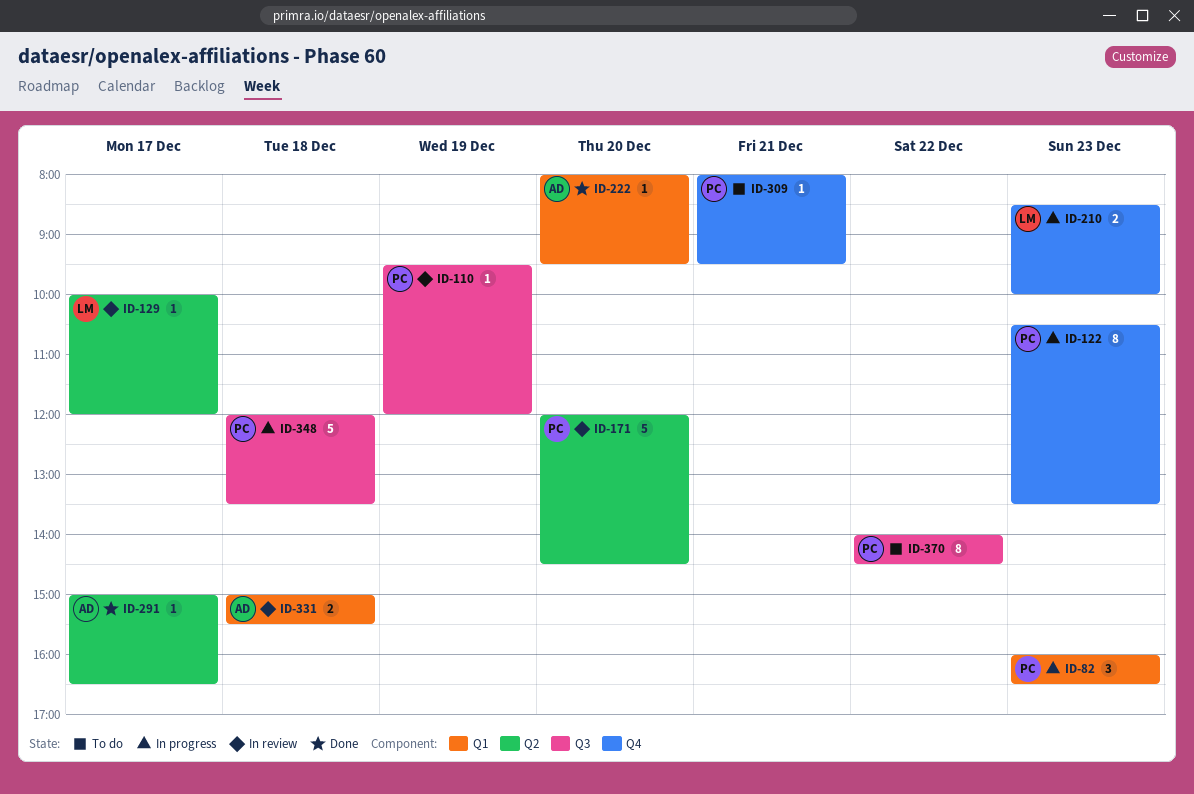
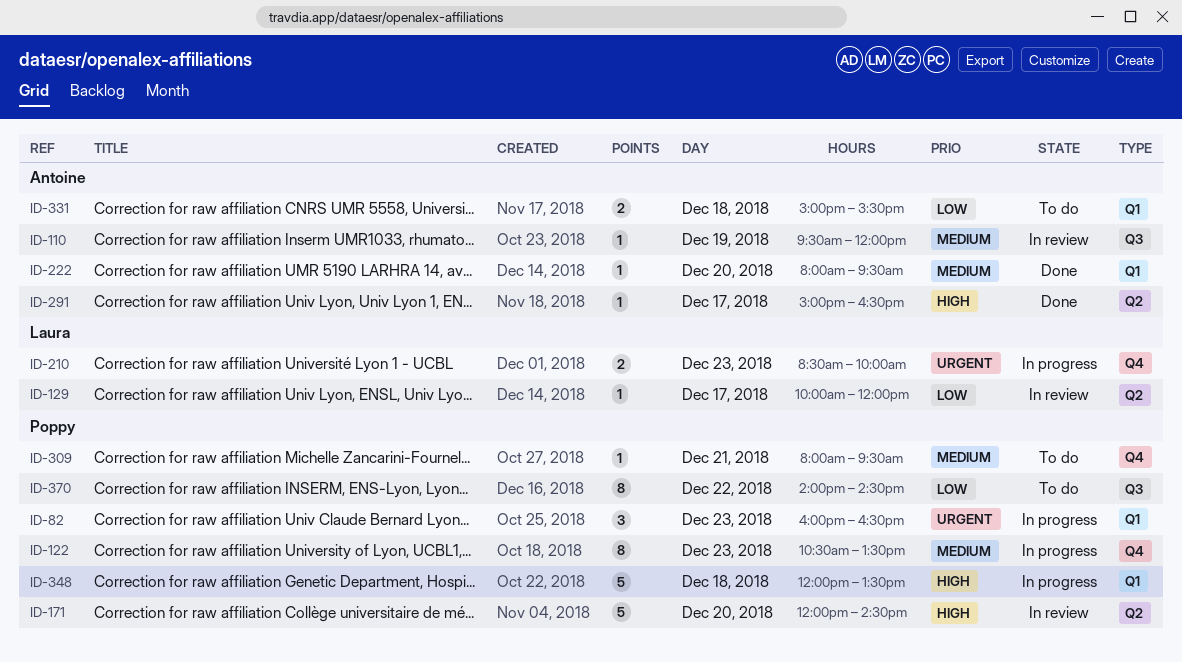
ID-110, owner: Poppy -> Antoine
ID-331, status: In review -> To do
ID-348, label: Q3 -> Q1

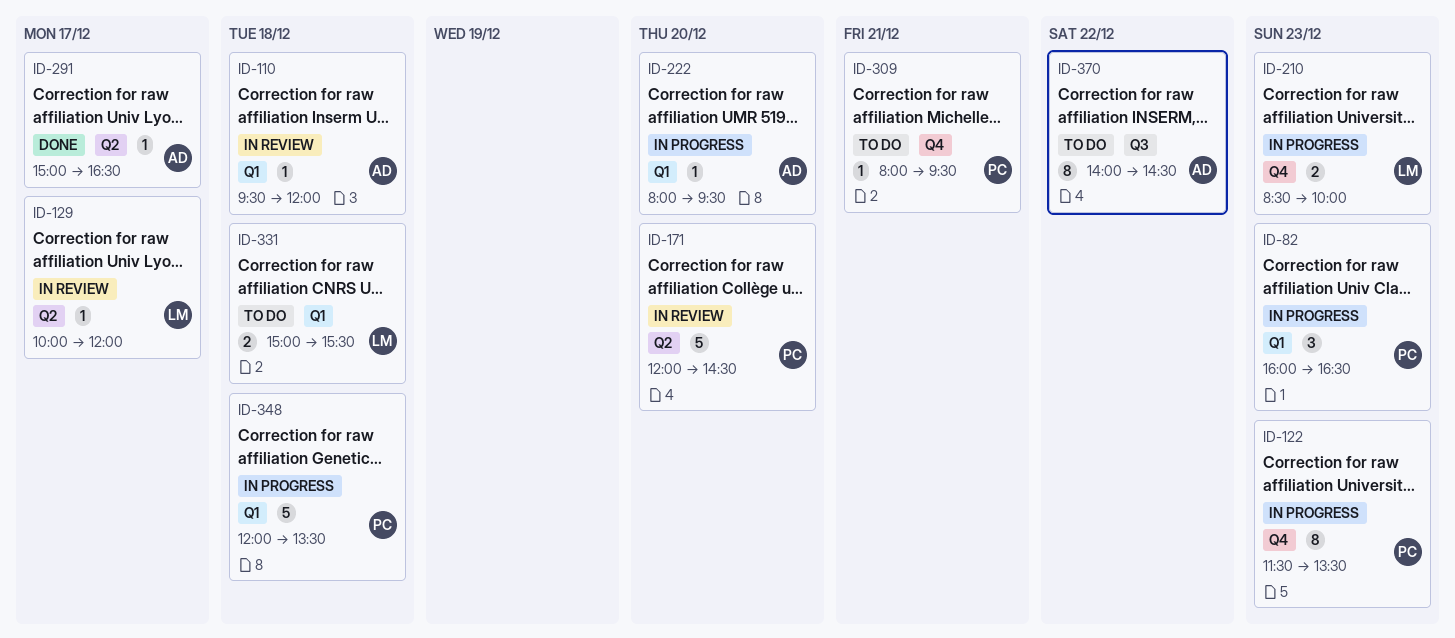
ID-110, label: Q3 -> Q1
ID-110, day: Dec 19 -> Dec 18
ID-122, begins: 10:30 -> 11:30
ID-222, status: Done -> In progress
ID-331, owner: Antoine -> Laura
ID-370, owner: Poppy -> Antoine

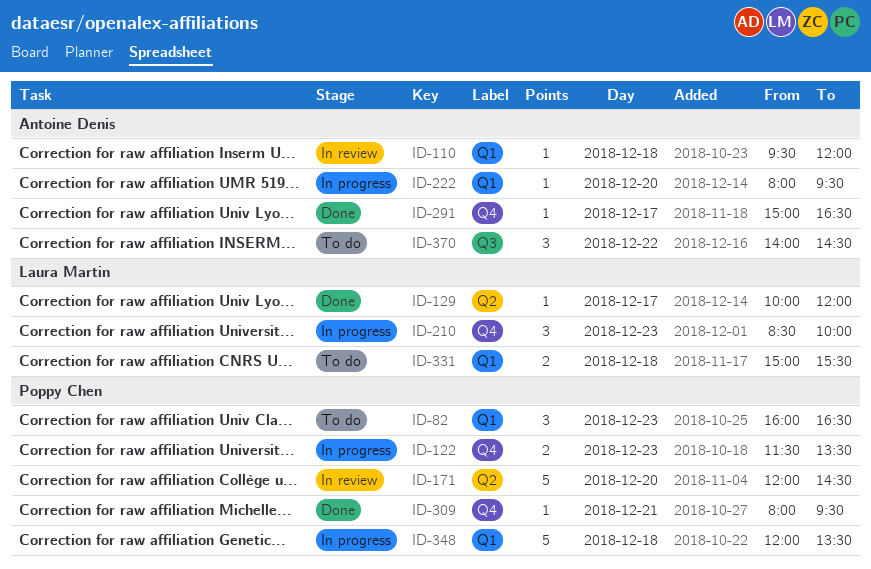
ID-82, status: In progress -> To do
ID-122, estimate: 8 -> 2
ID-129, status: In review -> Done
ID-210, estimate: 2 -> 3
ID-291, label: Q2 -> Q4
ID-309, status: To do -> Done
ID-370, estimate: 8 -> 3

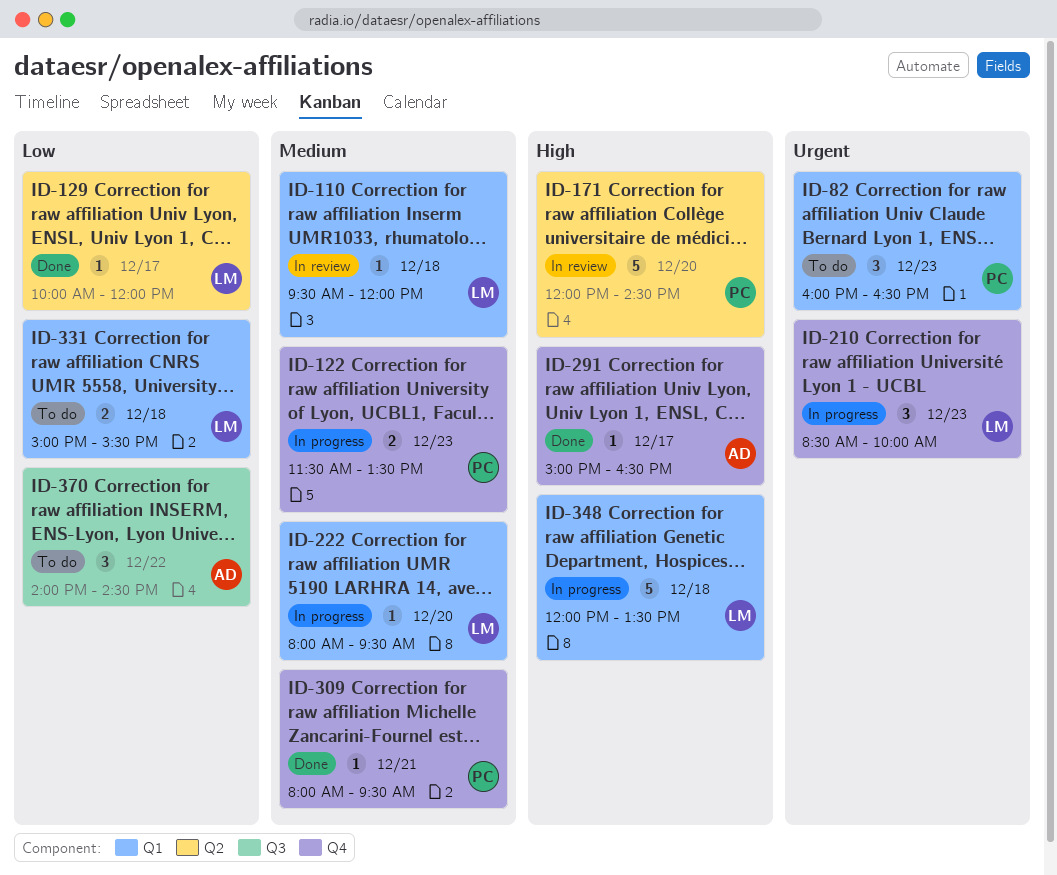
ID-110, owner: Antoine Denis -> Laura Martin
ID-222, owner: Antoine Denis -> Laura Martin
ID-348, owner: Poppy Chen -> Laura Martin

